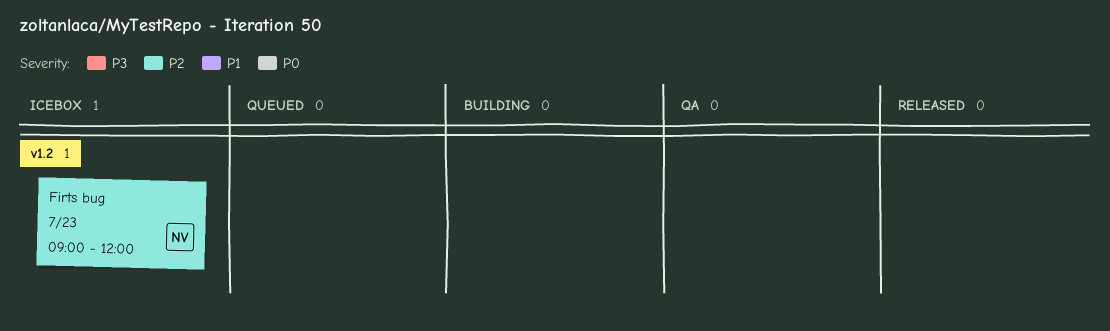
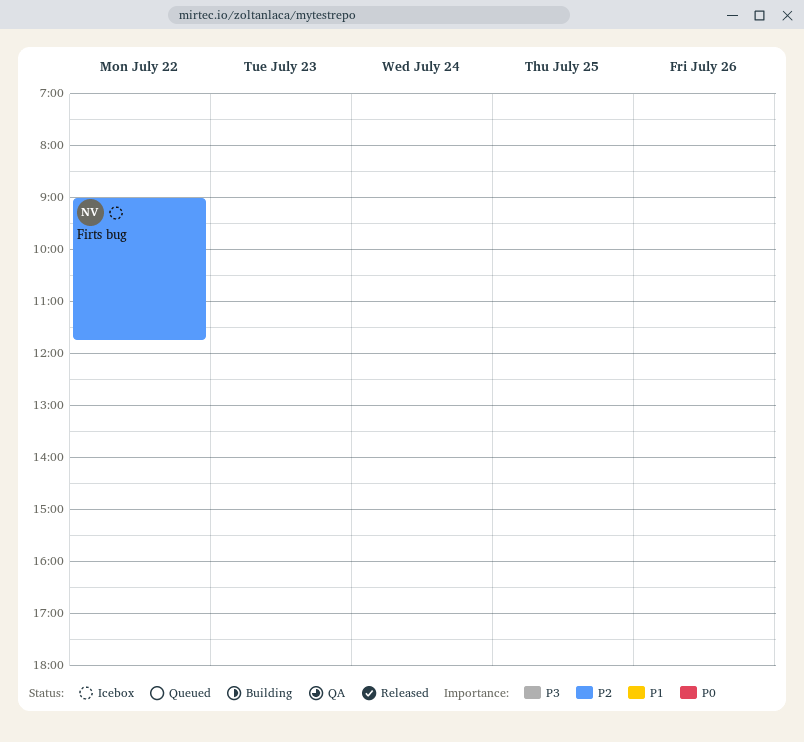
Firts bug, day: Jul 23 -> Jul 22
Firts bug, ends: 12:00 -> 11:45

